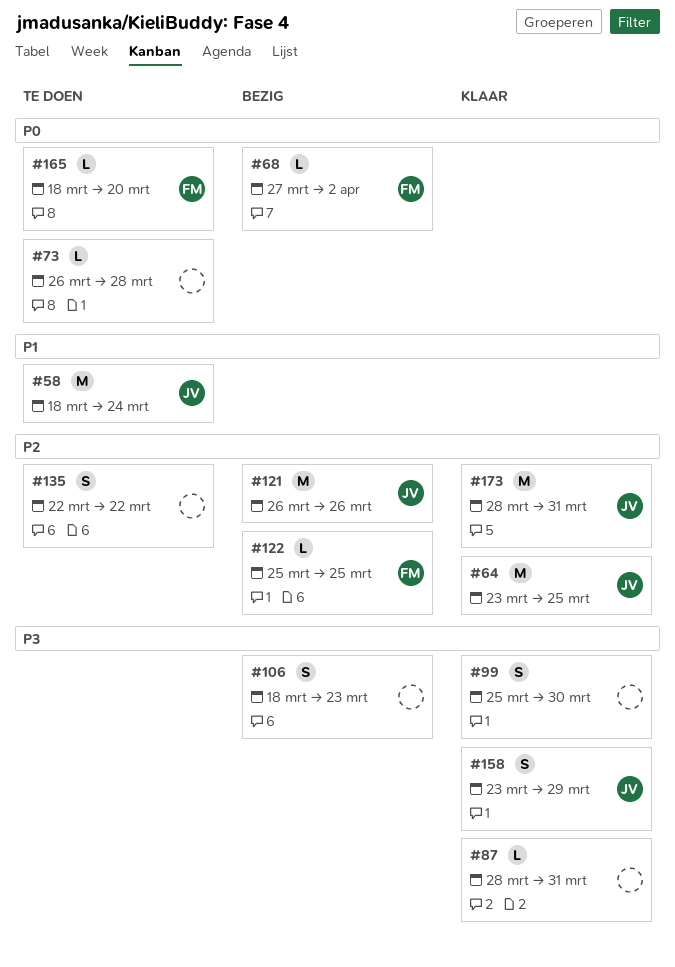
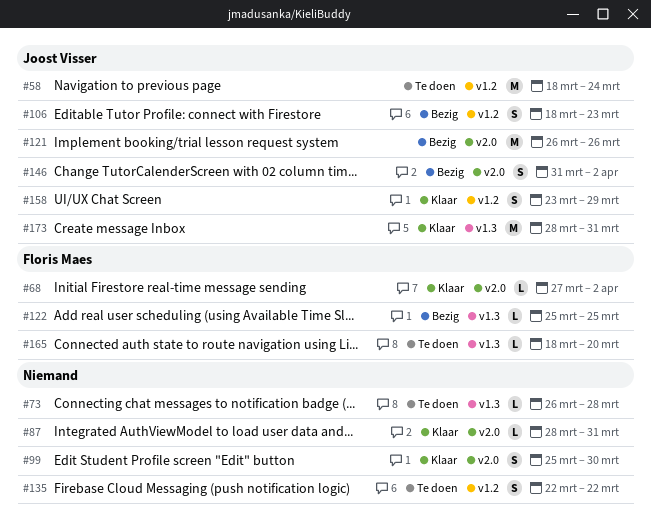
#64: present -> none
#68, status: Bezig -> Klaar
#106, owner: none -> Joost Visser
#146: none -> present

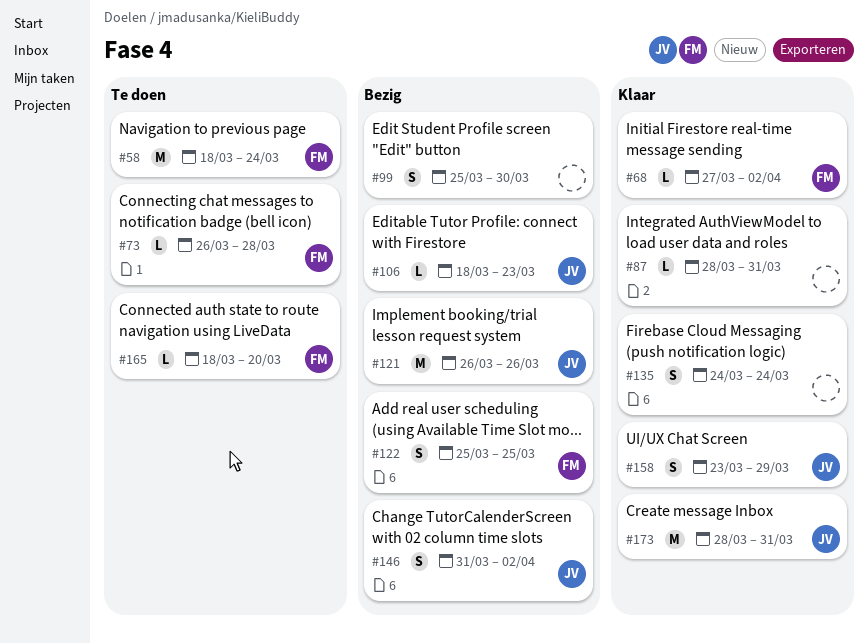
#58, owner: Joost Visser -> Floris Maes
#73, owner: none -> Floris Maes
#99, status: Klaar -> Bezig
#106, estimate: S -> L
#122, estimate: L -> S
#135, status: Te doen -> Klaar
#135, start: Mar 22 -> Mar 24
#135, due: Mar 22 -> Mar 24

